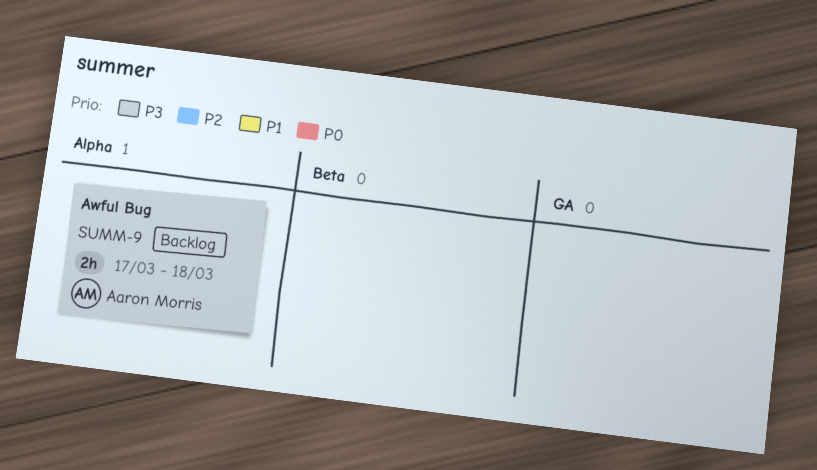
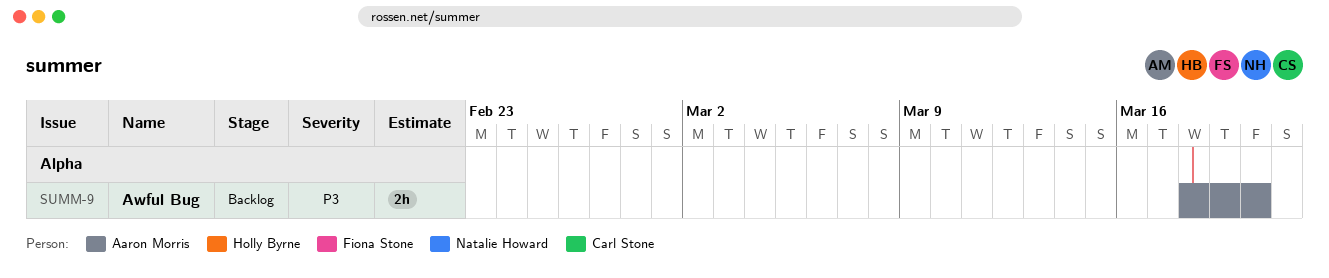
SUMM-9, start: Mar 17 -> Mar 18
SUMM-9, due: Mar 18 -> Mar 20

